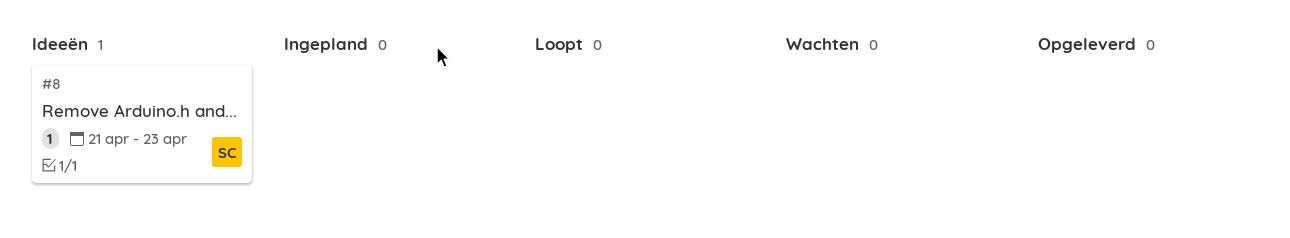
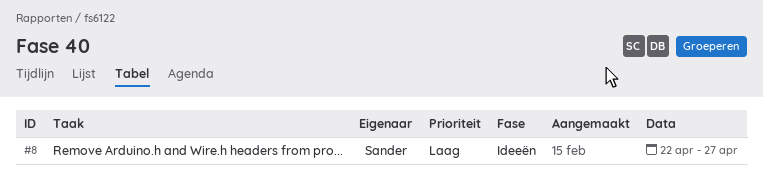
#8, start: Apr 21 -> Apr 22
#8, due: Apr 23 -> Apr 27

